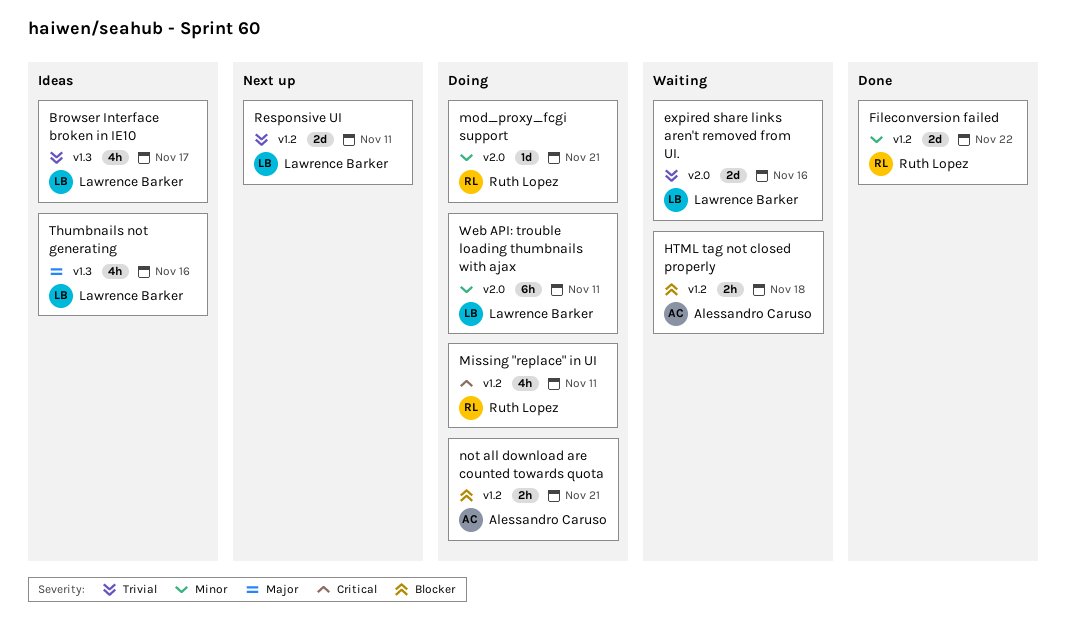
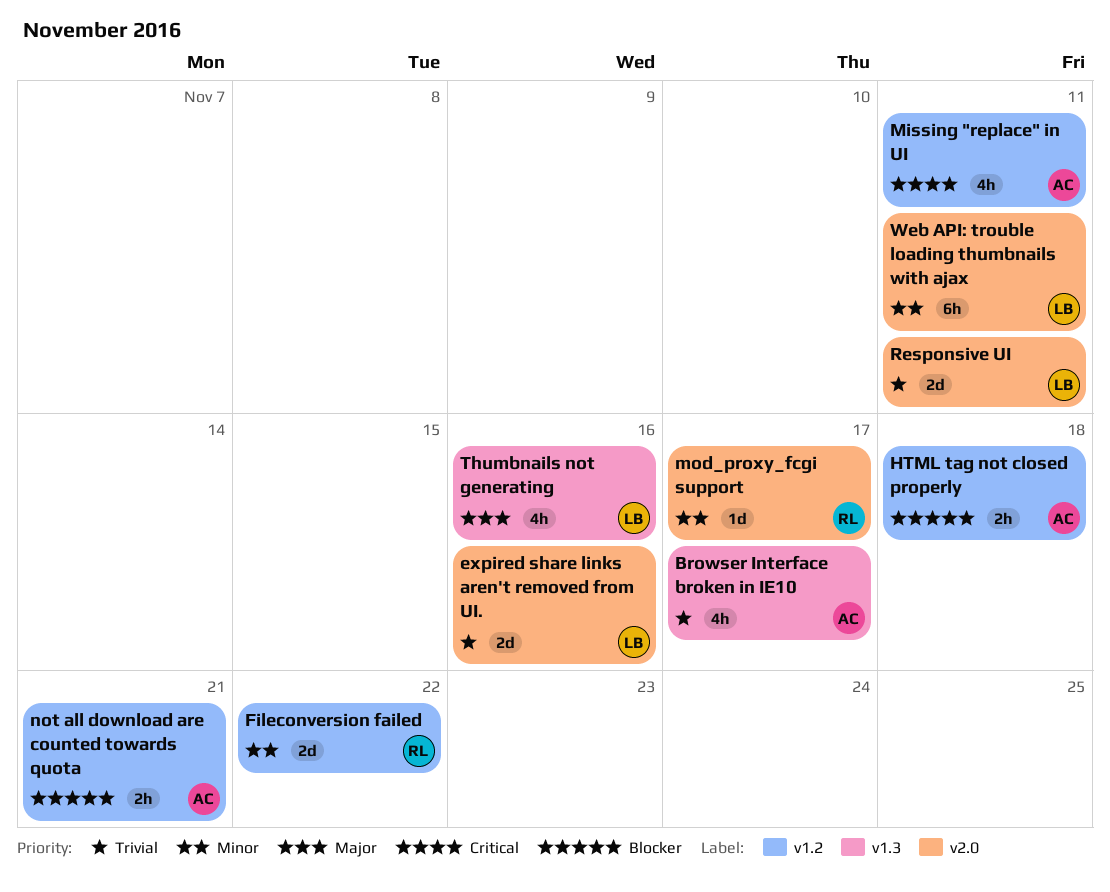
Browser Interface broken in IE10, owner: Lawrence Barker -> Alessandro Caruso
Missing "replace" in UI, owner: Ruth Lopez -> Alessandro Caruso
mod_proxy_fcgi support, due: Nov 21 -> Nov 17
Responsive UI, label: v1.2 -> v2.0

